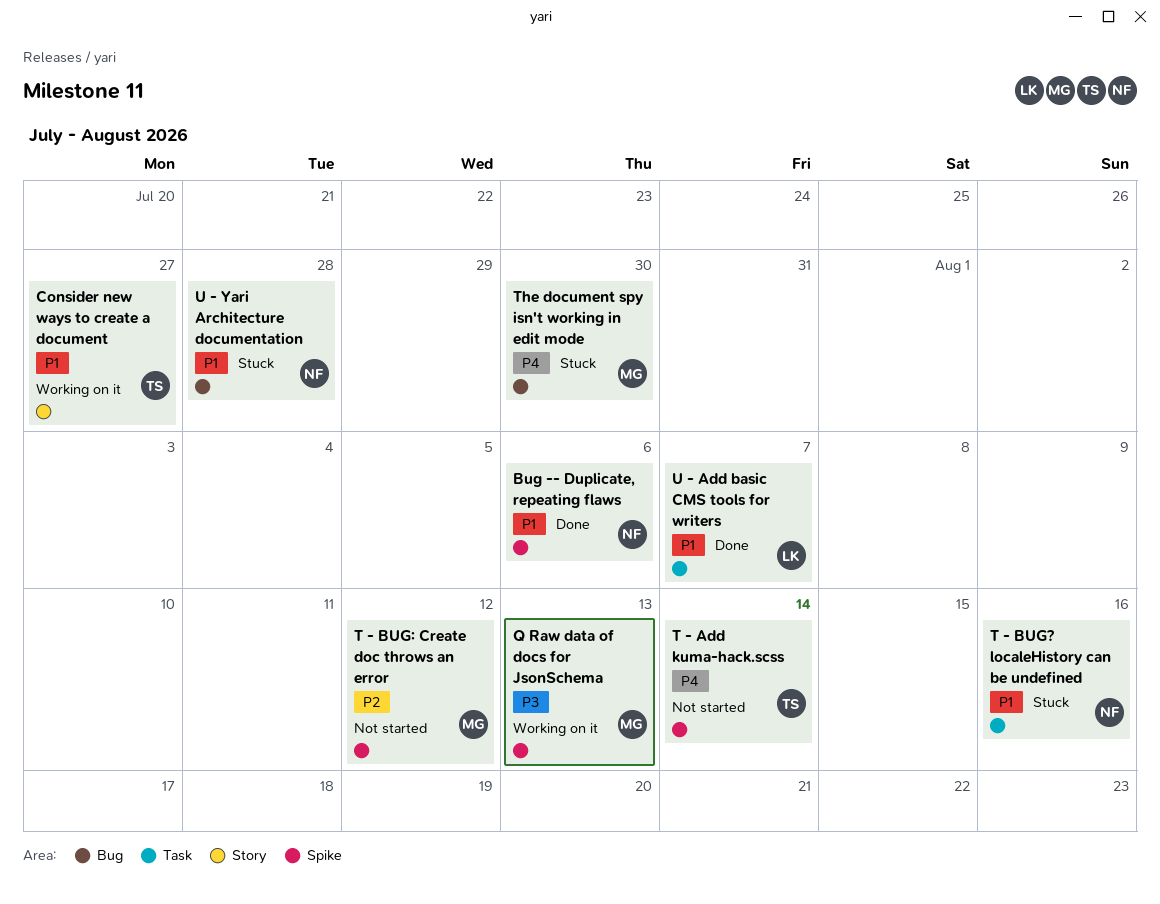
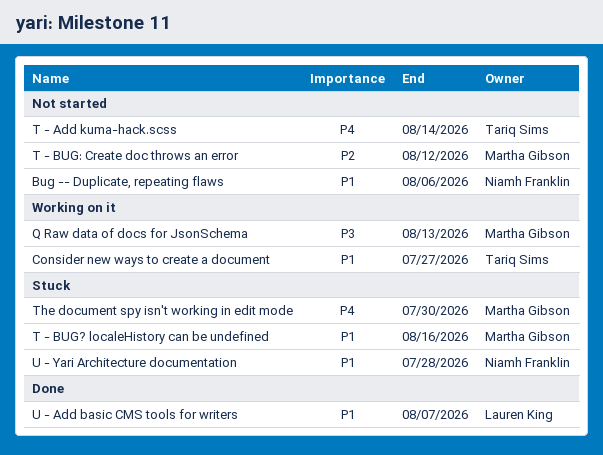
Bug -- Duplicate, repeating flaws, status: Done -> Not started
T - BUG? localeHistory can be undefined, owner: Niamh Franklin -> Martha Gibson

